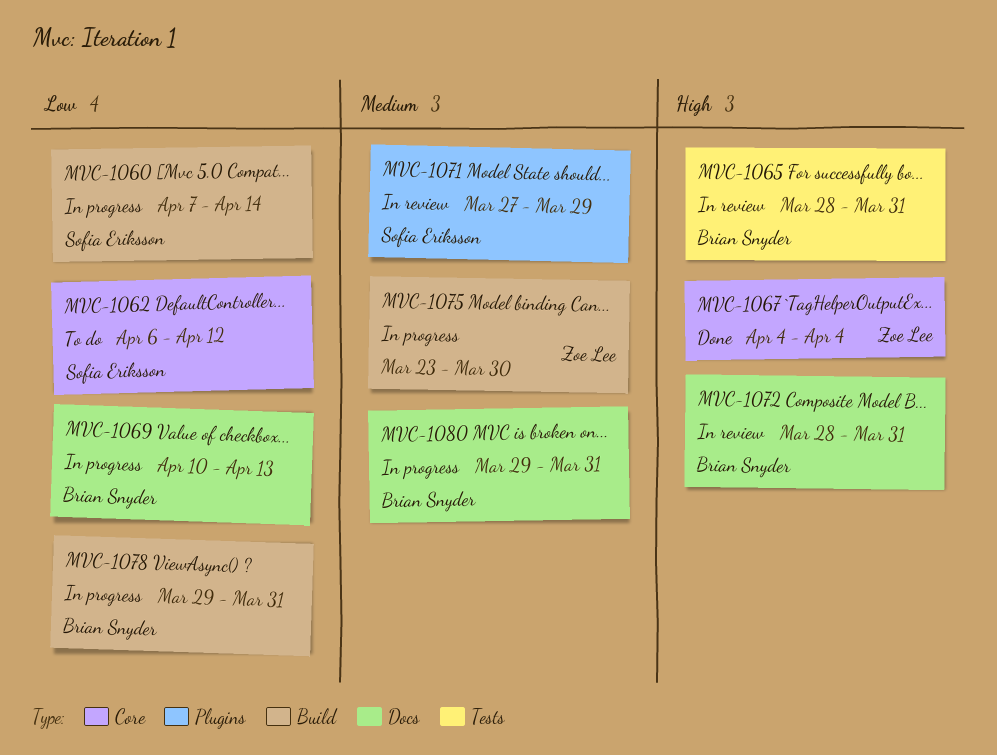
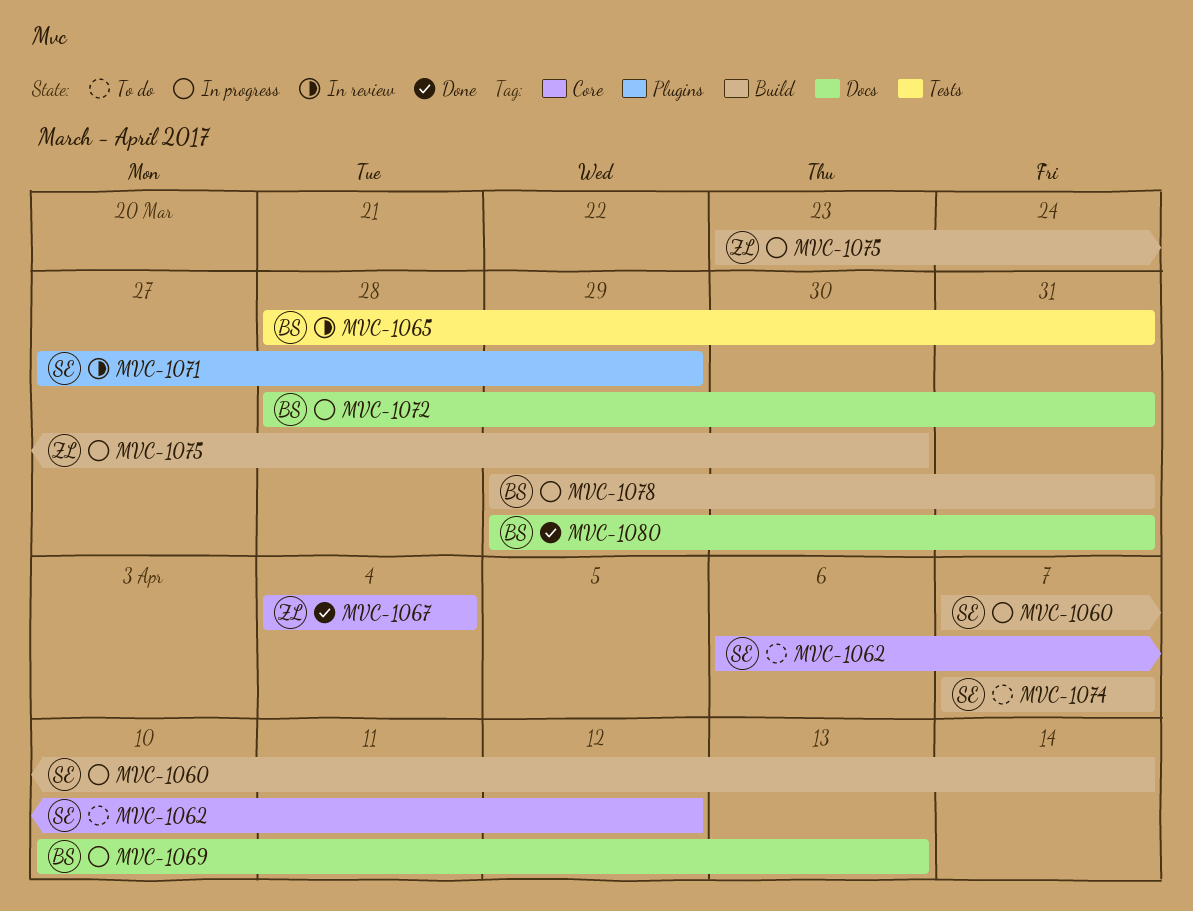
MVC-1072, status: In review -> In progress
MVC-1074: none -> present
MVC-1080, status: In progress -> Done

